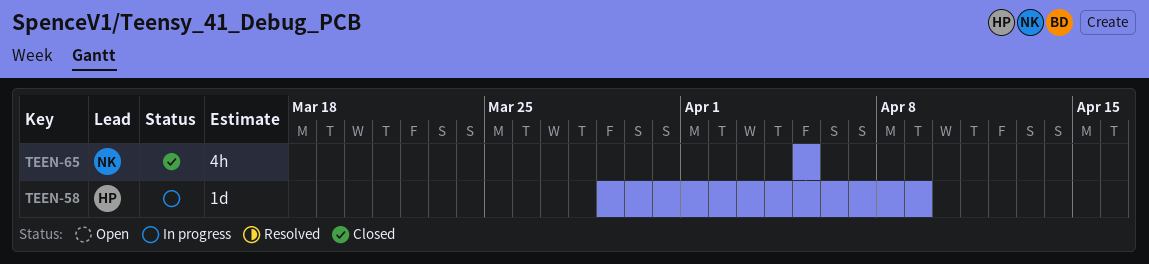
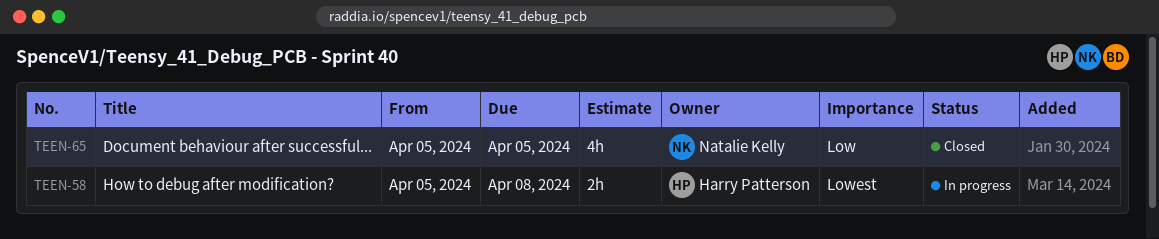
TEEN-58, estimate: 1d -> 2h
TEEN-58, start: Mar 29 -> Apr 5
TEEN-58, due: Apr 9 -> Apr 8

